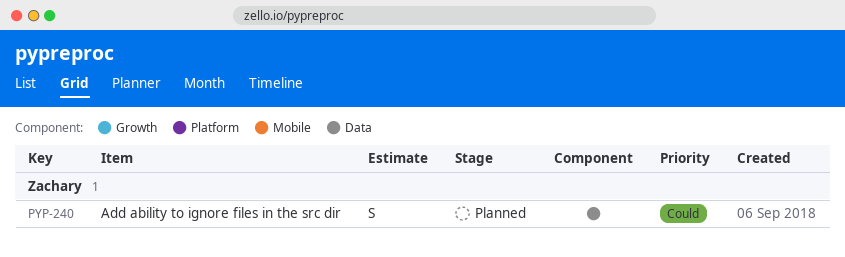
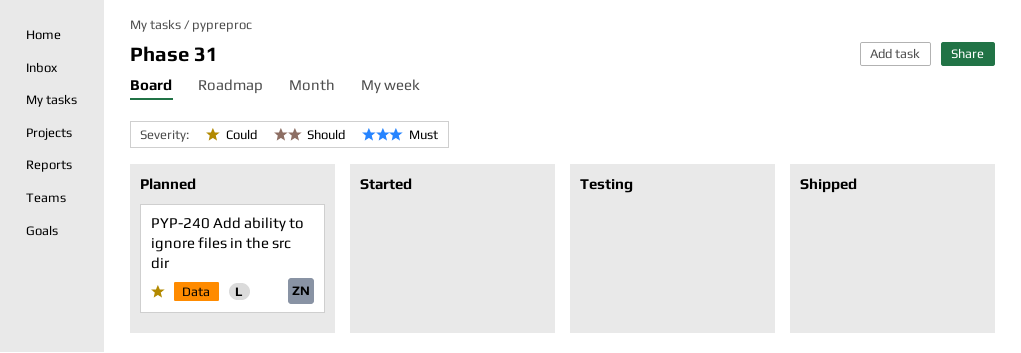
PYP-240, estimate: S -> L

